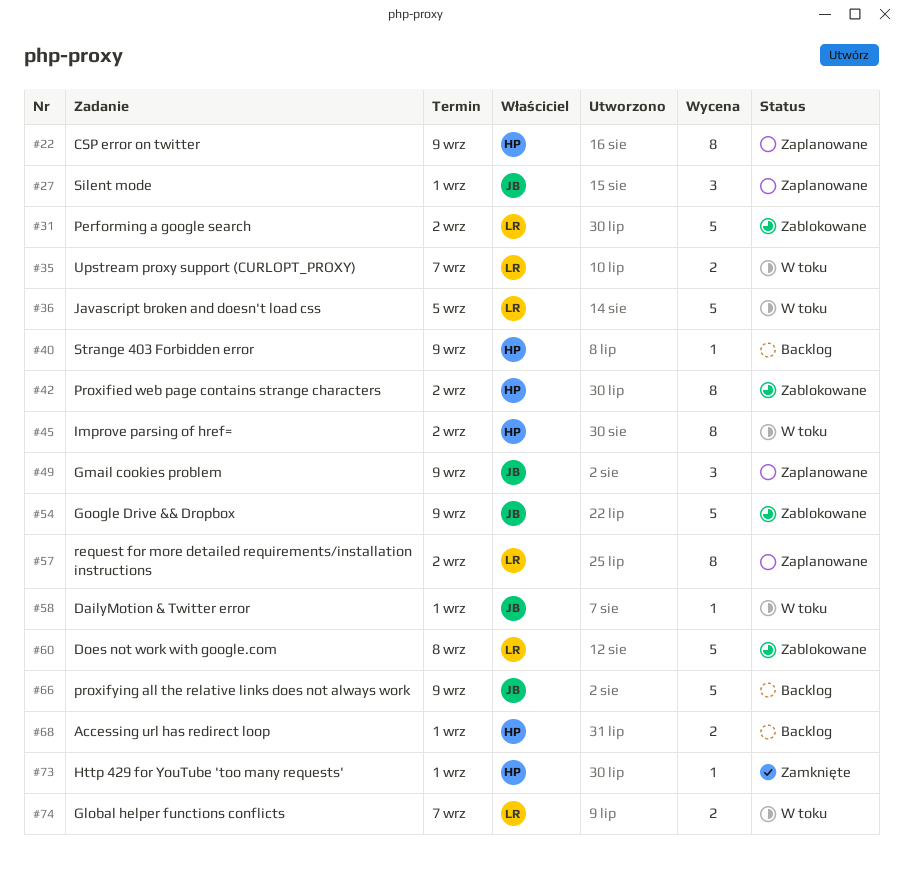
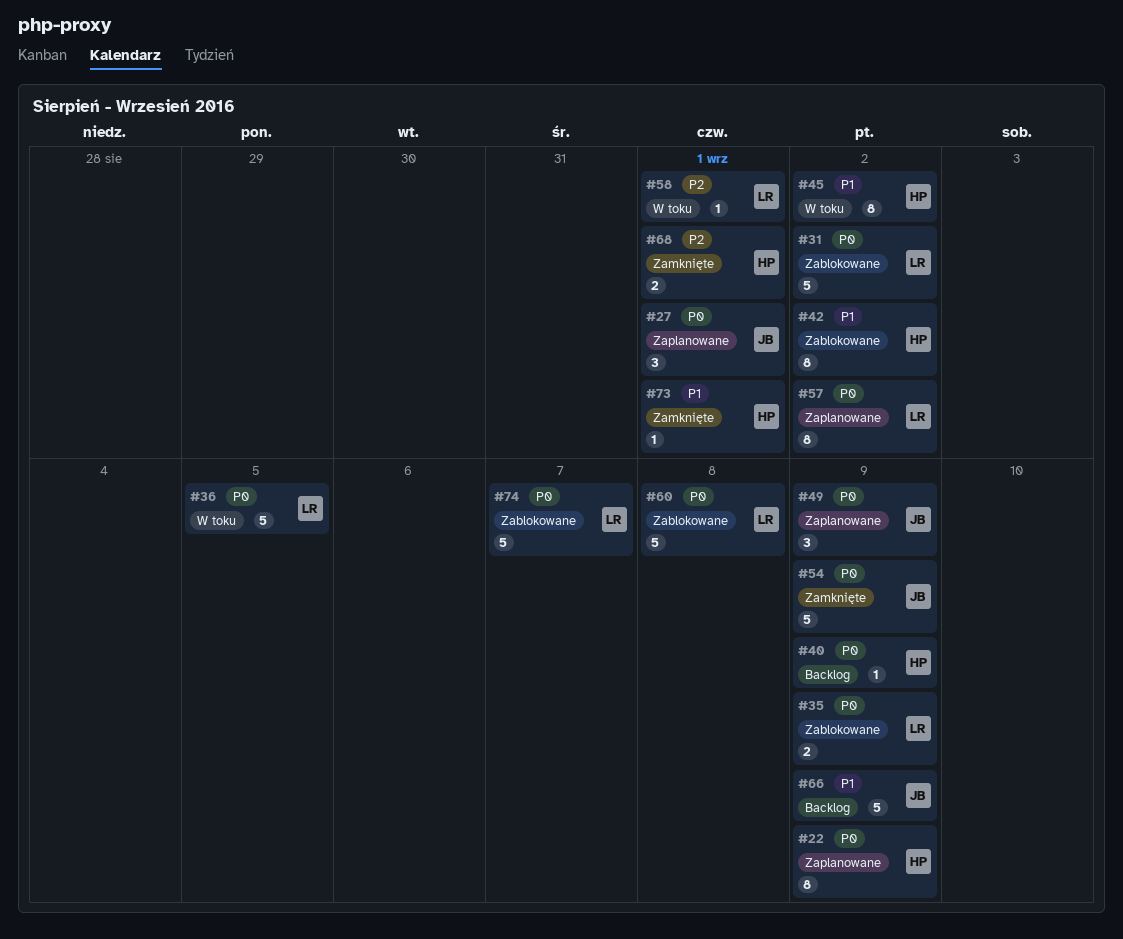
#35, status: W toku -> Zablokowane
#35, due: Sep 7 -> Sep 9
#54, status: Zablokowane -> Zamknięte
#58, owner: JB -> LR
#68, status: Backlog -> Zamknięte
#74, status: W toku -> Zablokowane
#74, estimate: 2 -> 5

